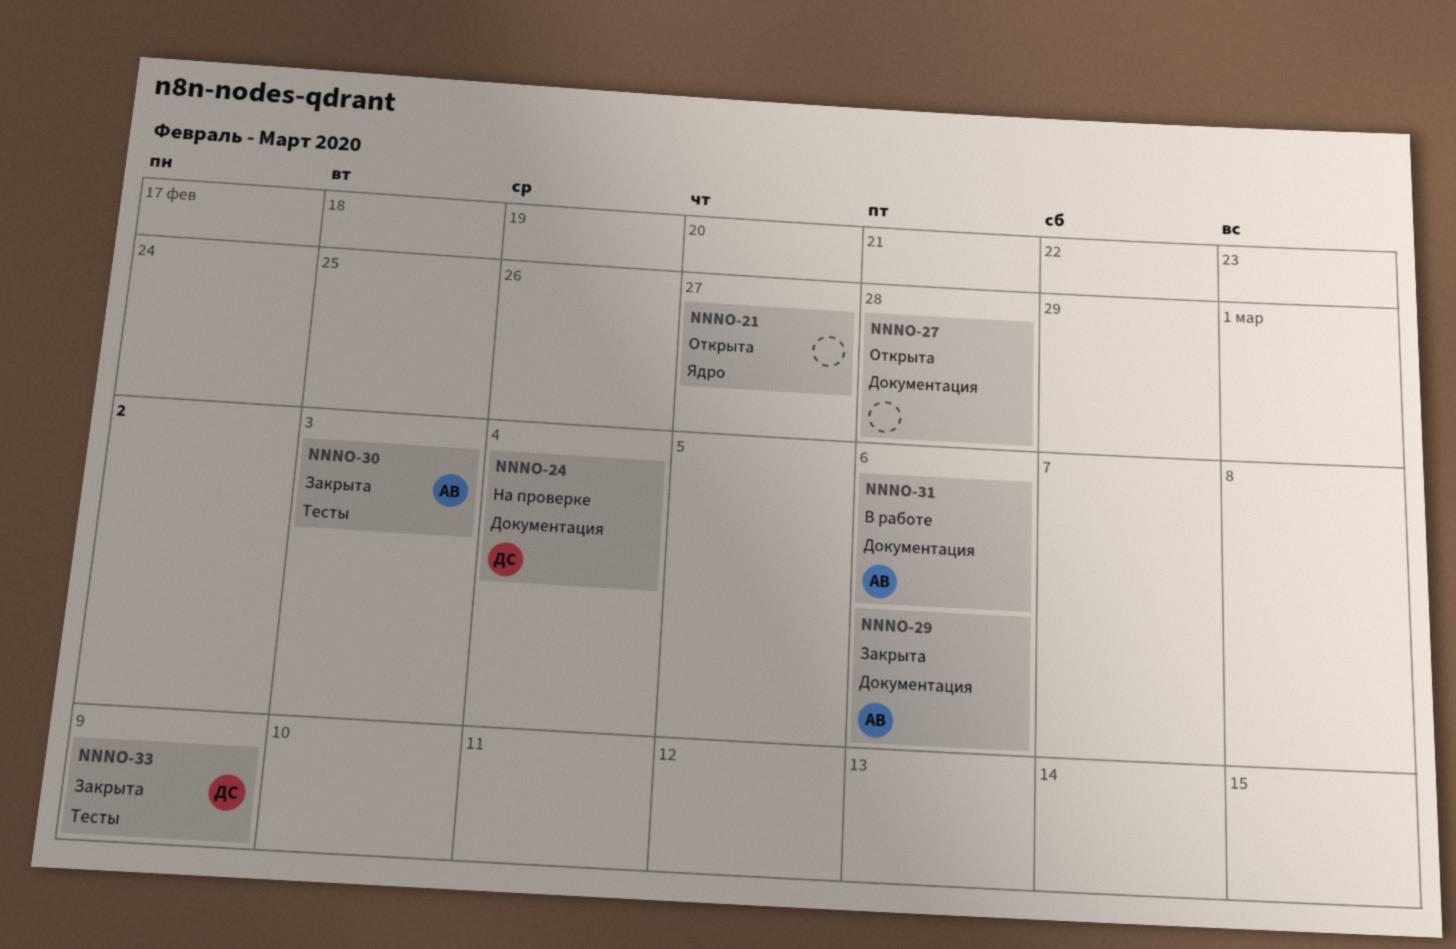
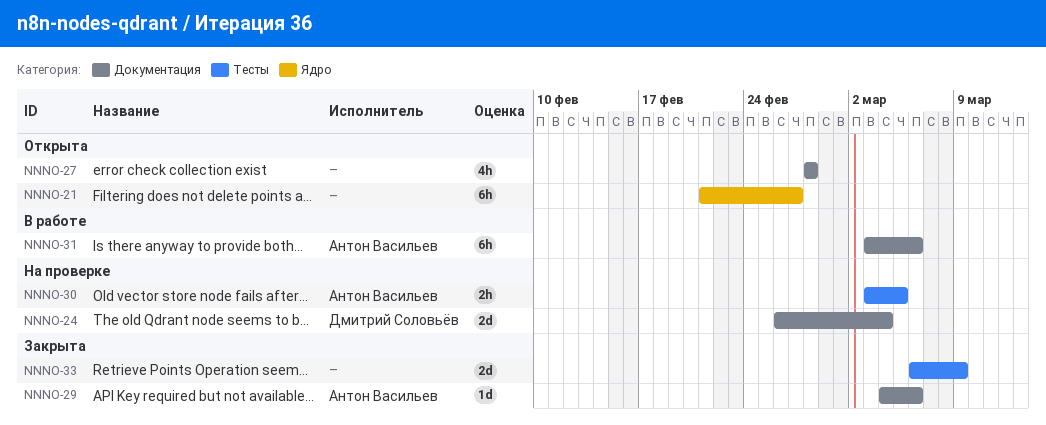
NNNO-30, status: Закрыта -> На проверке
NNNO-30, due: Mar 3 -> Mar 5
NNNO-33, owner: Дмитрий Соловьёв -> none

